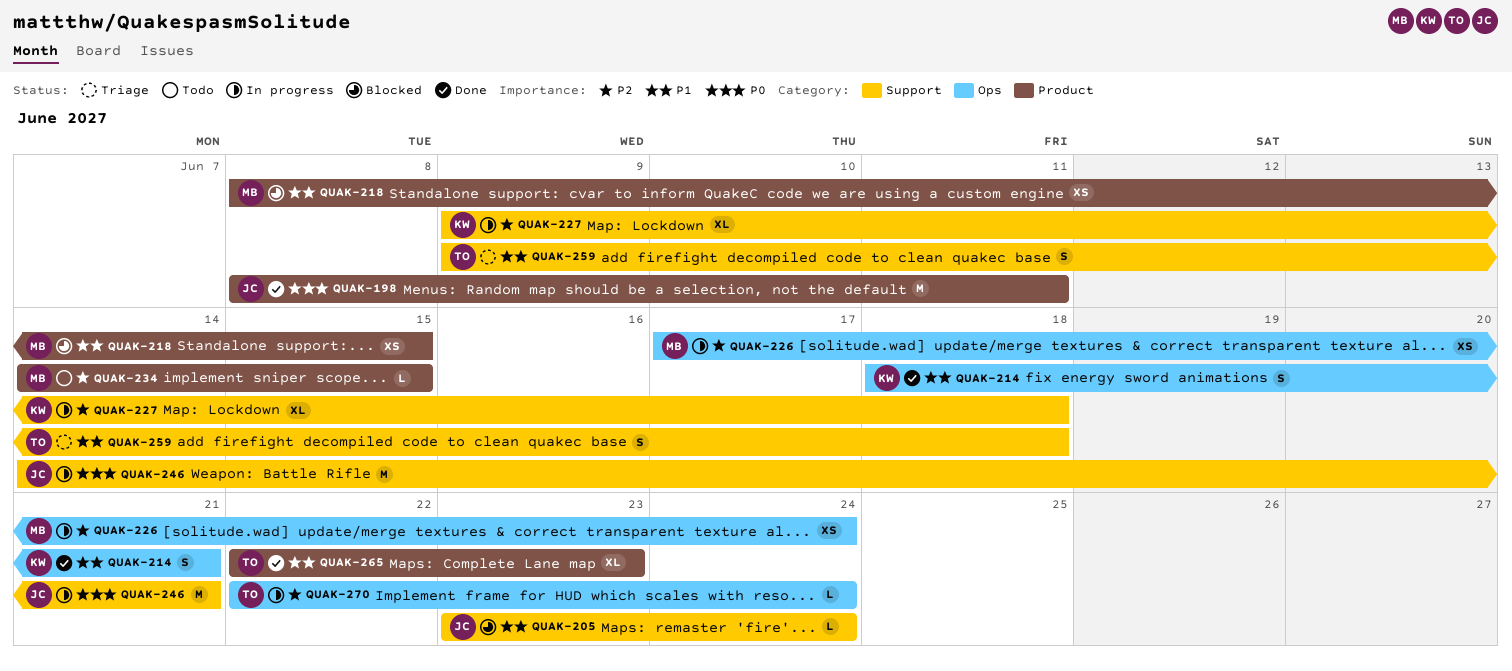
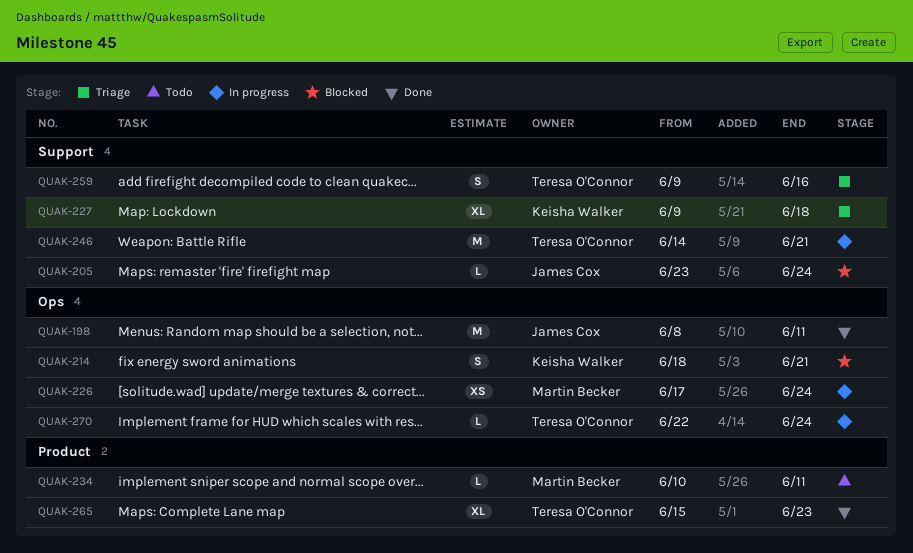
QUAK-198, label: Product -> Ops
QUAK-214, status: Done -> Blocked
QUAK-218: present -> none
QUAK-227, status: In progress -> Triage
QUAK-234, start: Jun 14 -> Jun 10
QUAK-234, due: Jun 15 -> Jun 11
QUAK-246, owner: James Cox -> Teresa O'Connor
QUAK-259, due: Jun 18 -> Jun 16
QUAK-265, start: Jun 22 -> Jun 15

